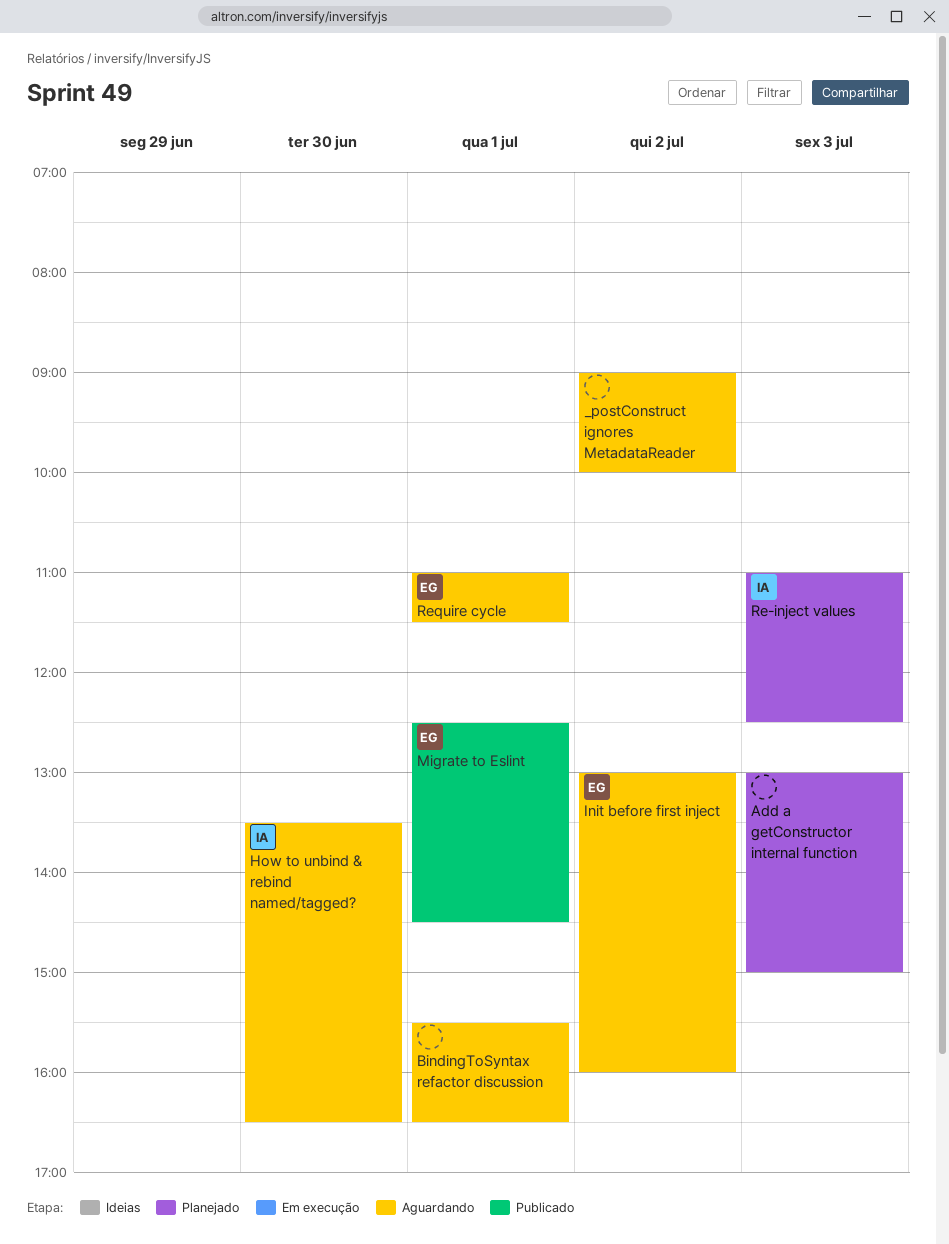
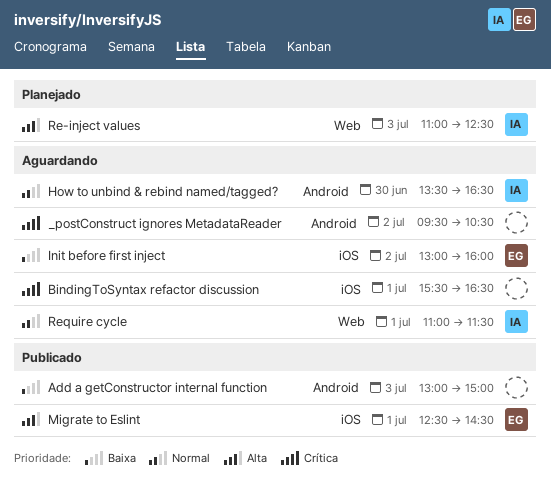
_postConstruct ignores MetadataReader, begins: 09:00 -> 09:30
_postConstruct ignores MetadataReader, ends: 10:00 -> 10:30
Add a getConstructor internal function, status: Planejado -> Publicado
Require cycle, owner: EG -> IA

